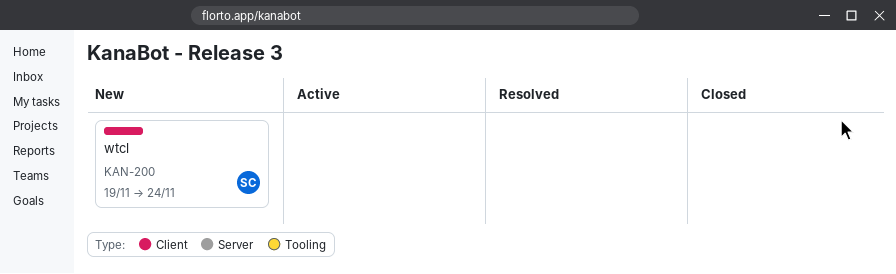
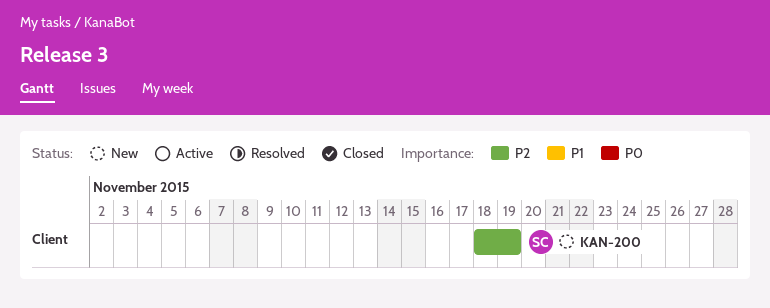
KAN-200, start: Nov 19 -> Nov 18
KAN-200, due: Nov 24 -> Nov 19

